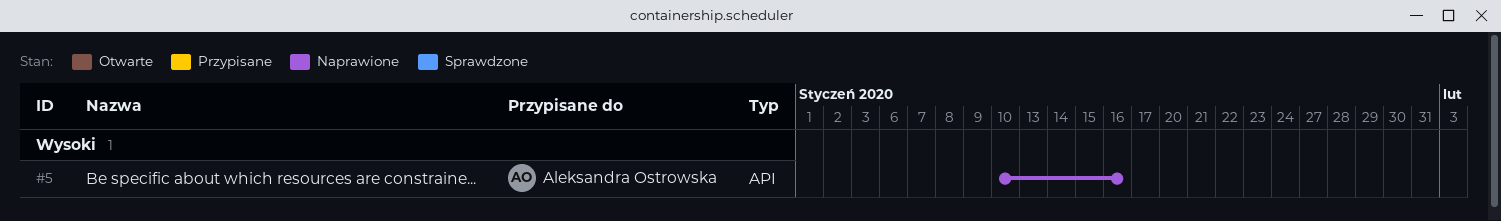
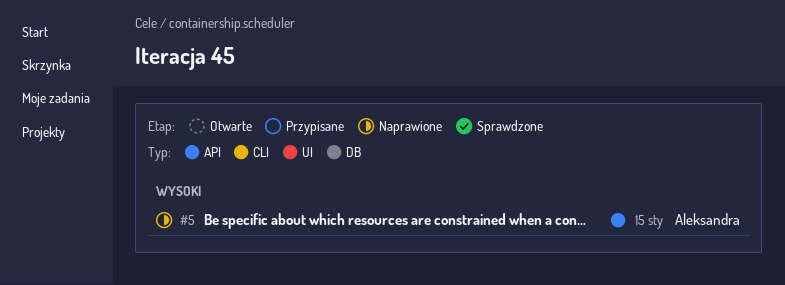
#5, due: Jan 16 -> Jan 15

